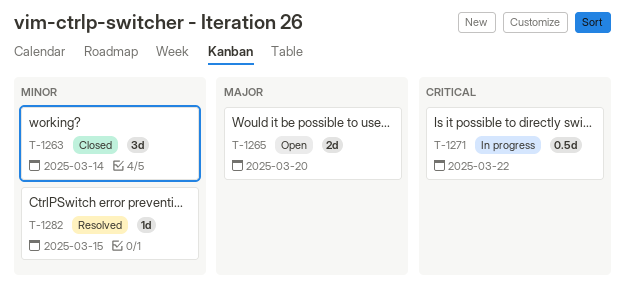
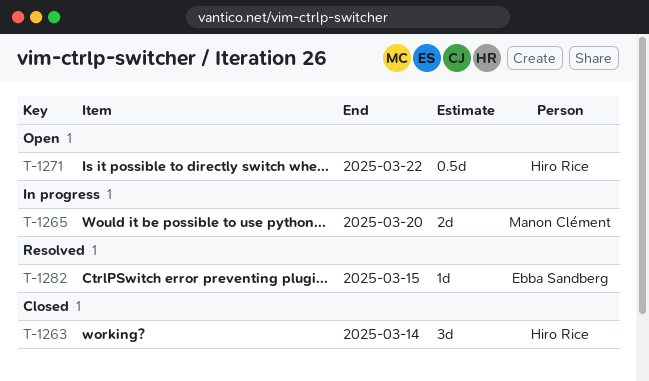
T-1265, status: Open -> In progress
T-1271, status: In progress -> Open

